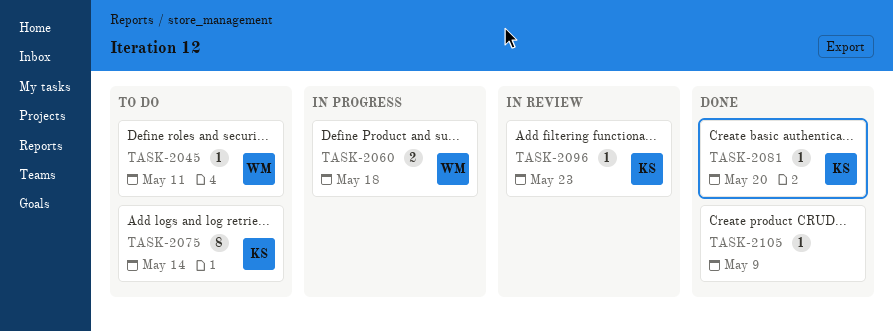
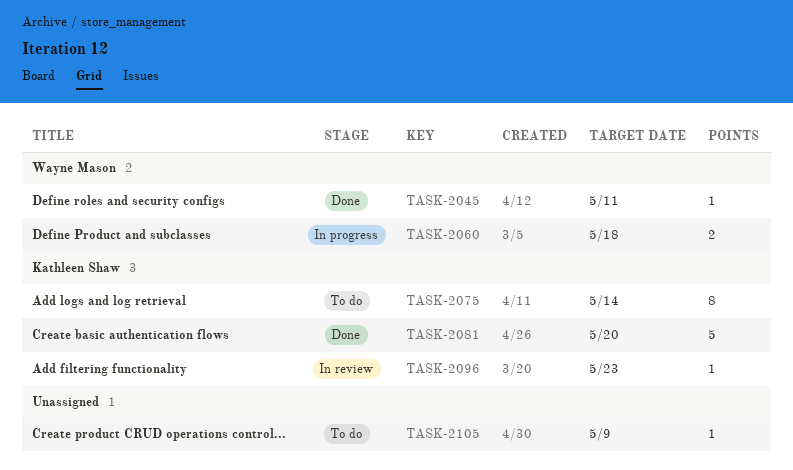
TASK-2045, status: To do -> Done
TASK-2081, estimate: 1 -> 5
TASK-2105, status: Done -> To do

